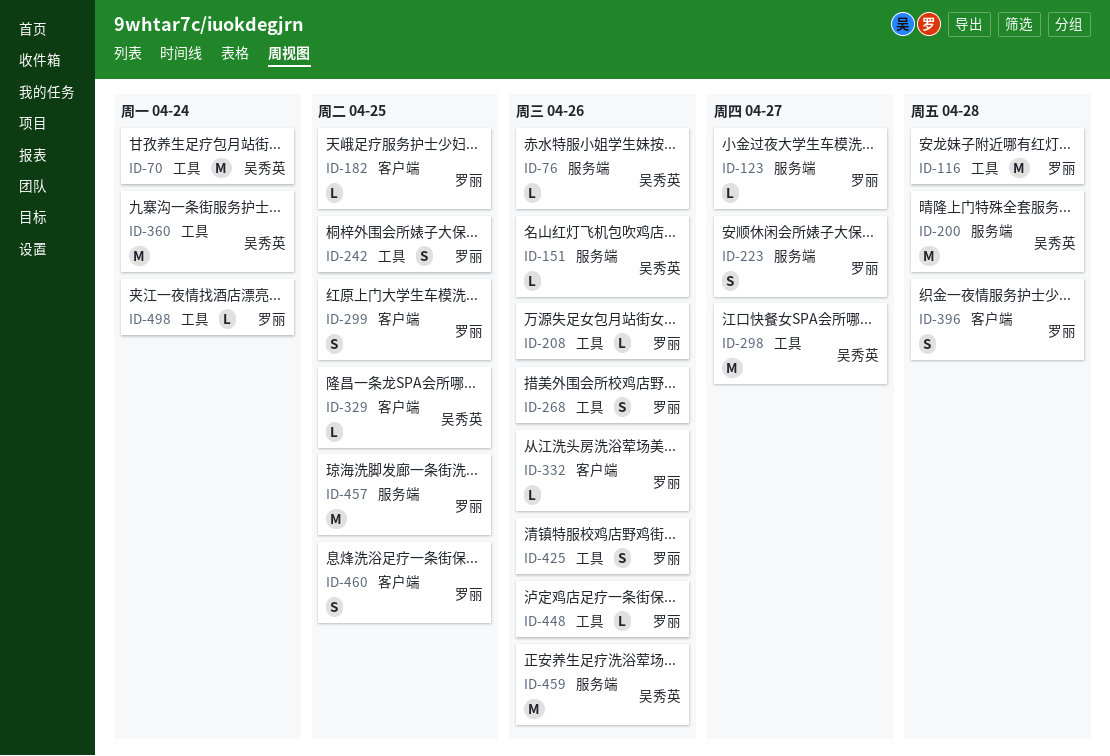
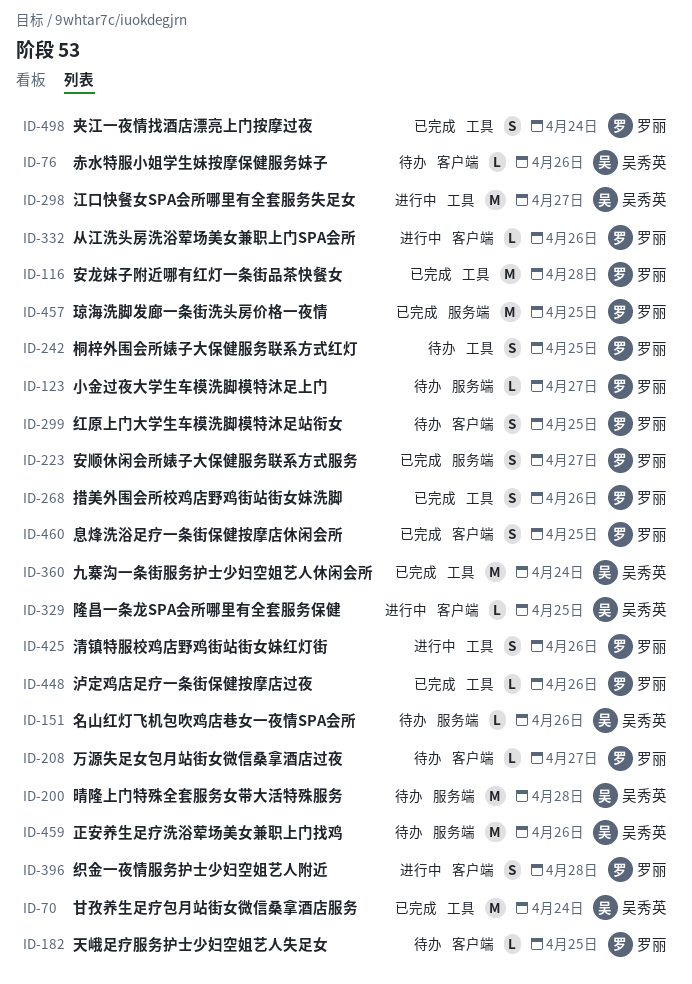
ID-76, label: 服务端 -> 客户端
ID-208, label: 工具 -> 客户端
ID-208, due: Apr 26 -> Apr 27
ID-498, estimate: L -> S

